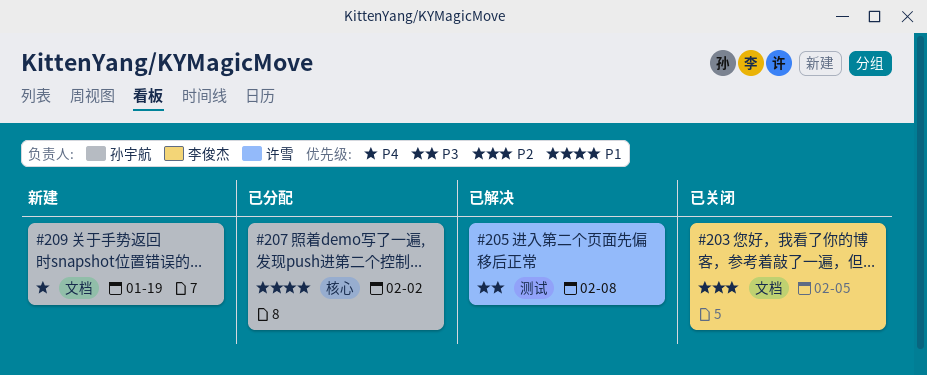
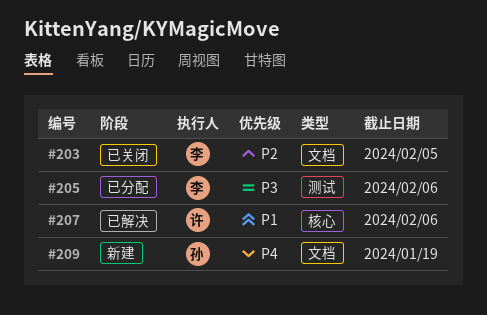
#205, status: 已解决 -> 已分配
#205, owner: 许雪 -> 李俊杰
#205, due: Feb 8 -> Feb 6
#207, status: 已分配 -> 已解决
#207, owner: 孙宇航 -> 许雪
#207, due: Feb 2 -> Feb 6

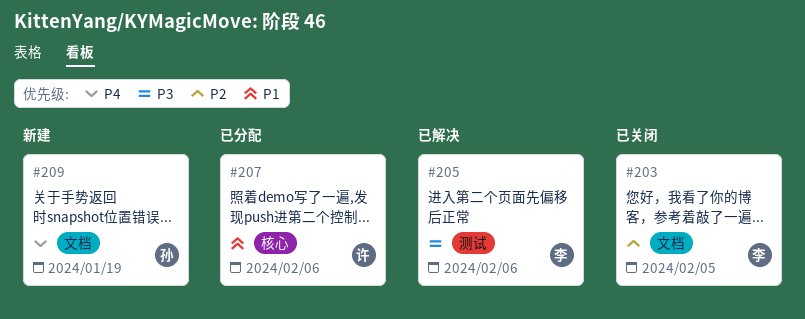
#205, status: 已分配 -> 已解决
#207, status: 已解决 -> 已分配

